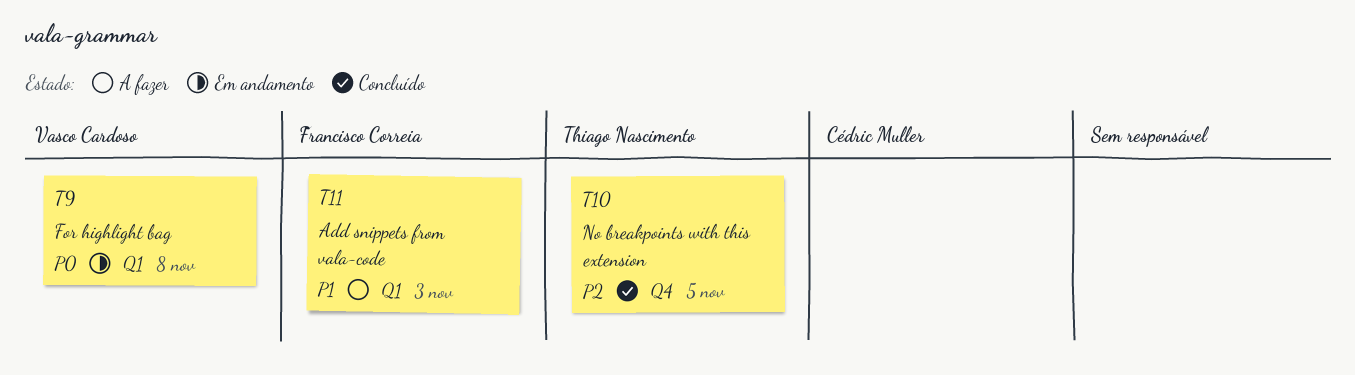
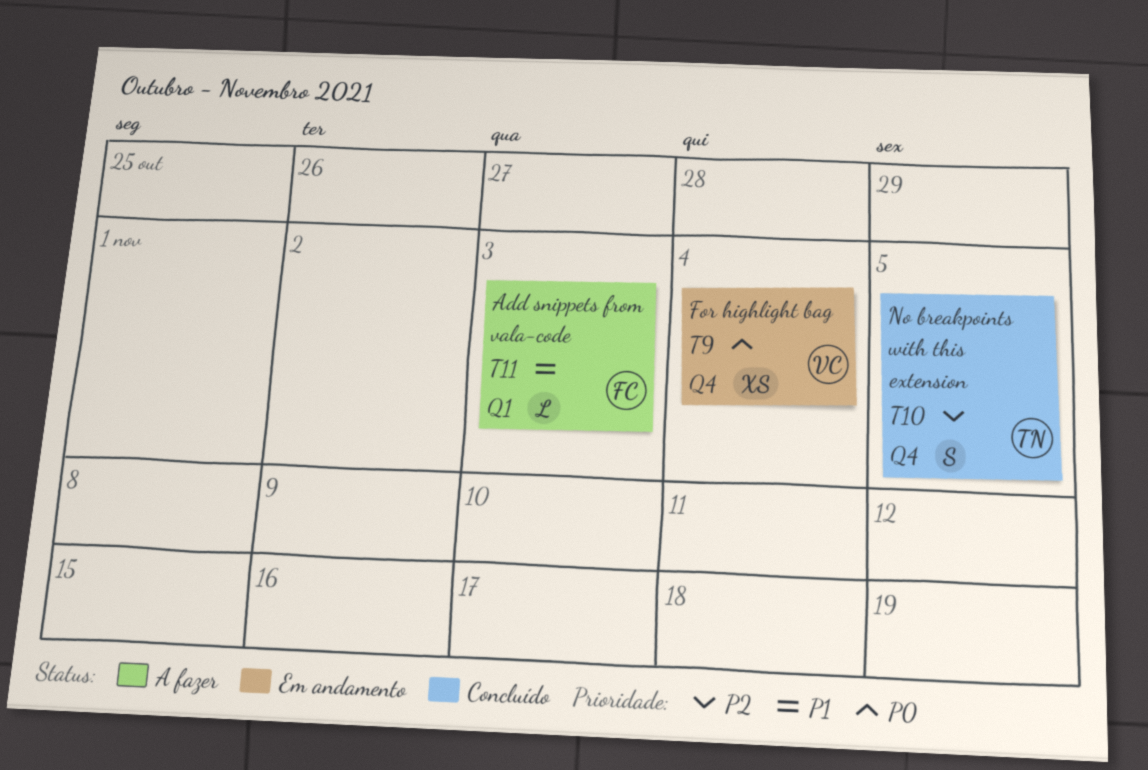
T9, label: Q1 -> Q4
T9, due: Nov 8 -> Nov 4

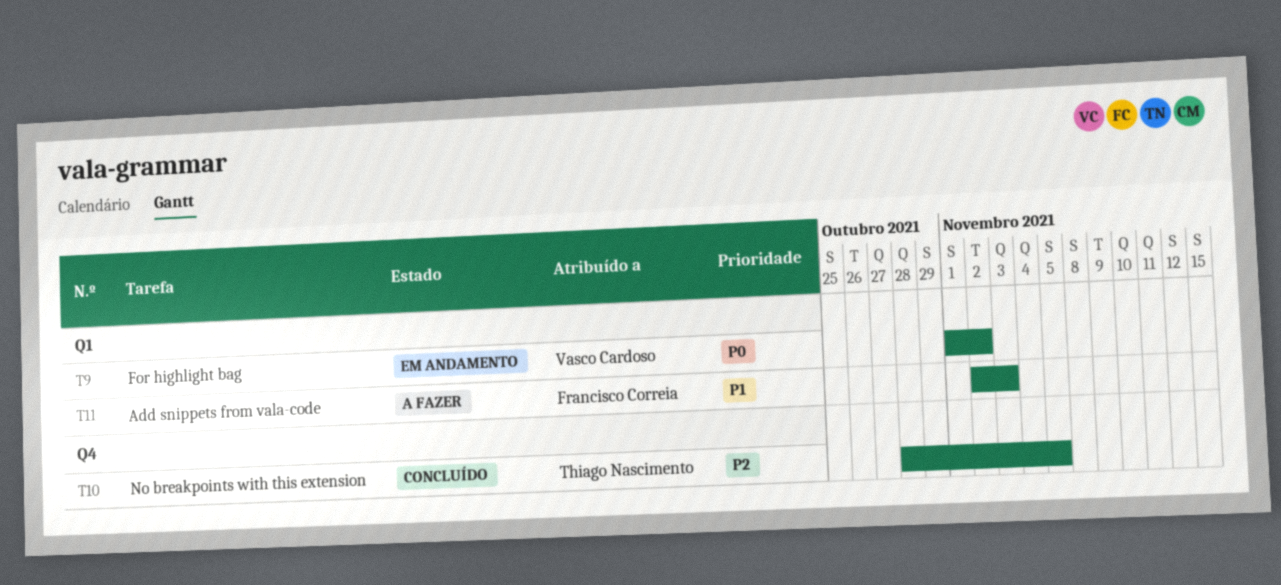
T9, label: Q4 -> Q1
T9, due: Nov 4 -> Nov 2

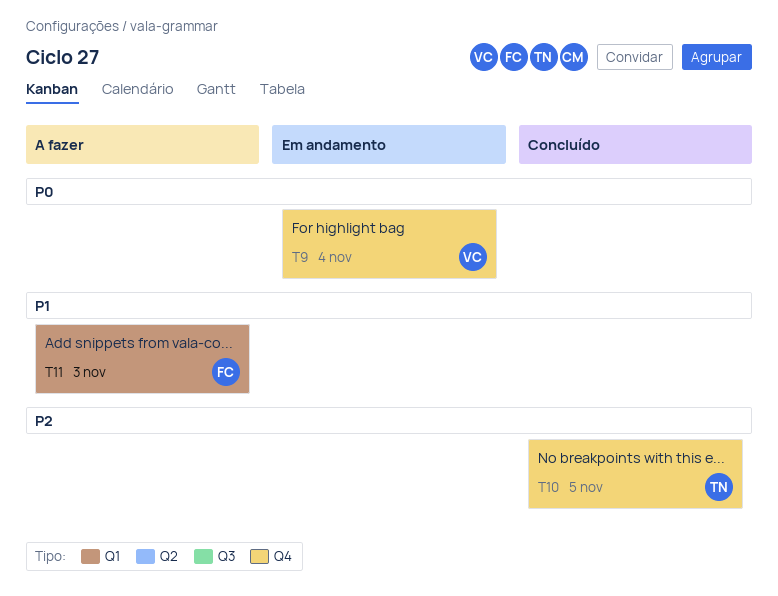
T9, label: Q1 -> Q4
T9, due: Nov 2 -> Nov 4

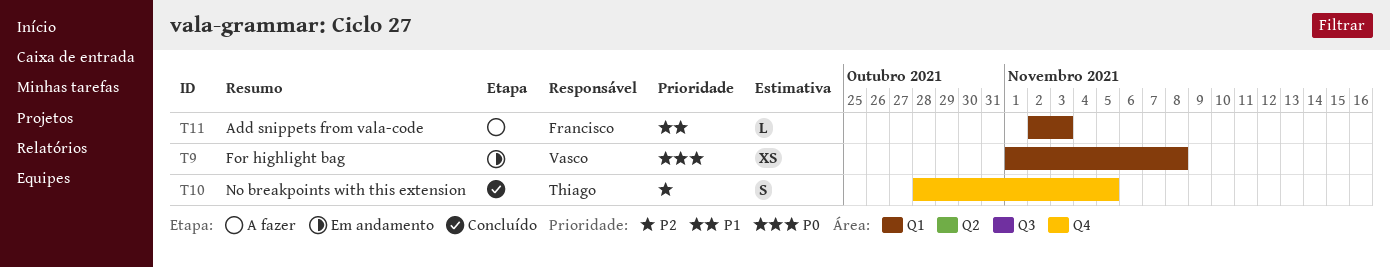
T9, label: Q4 -> Q1
T9, due: Nov 4 -> Nov 8

